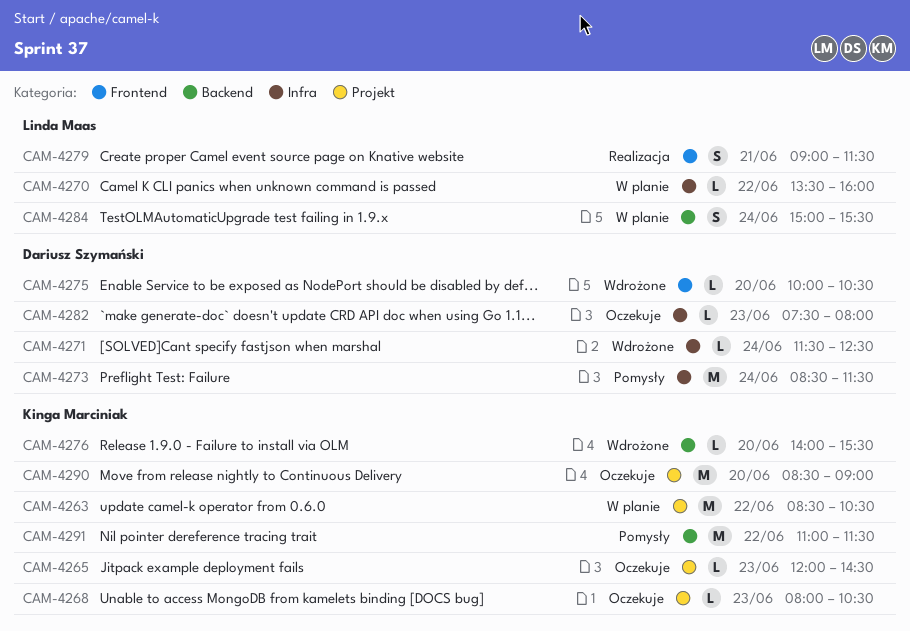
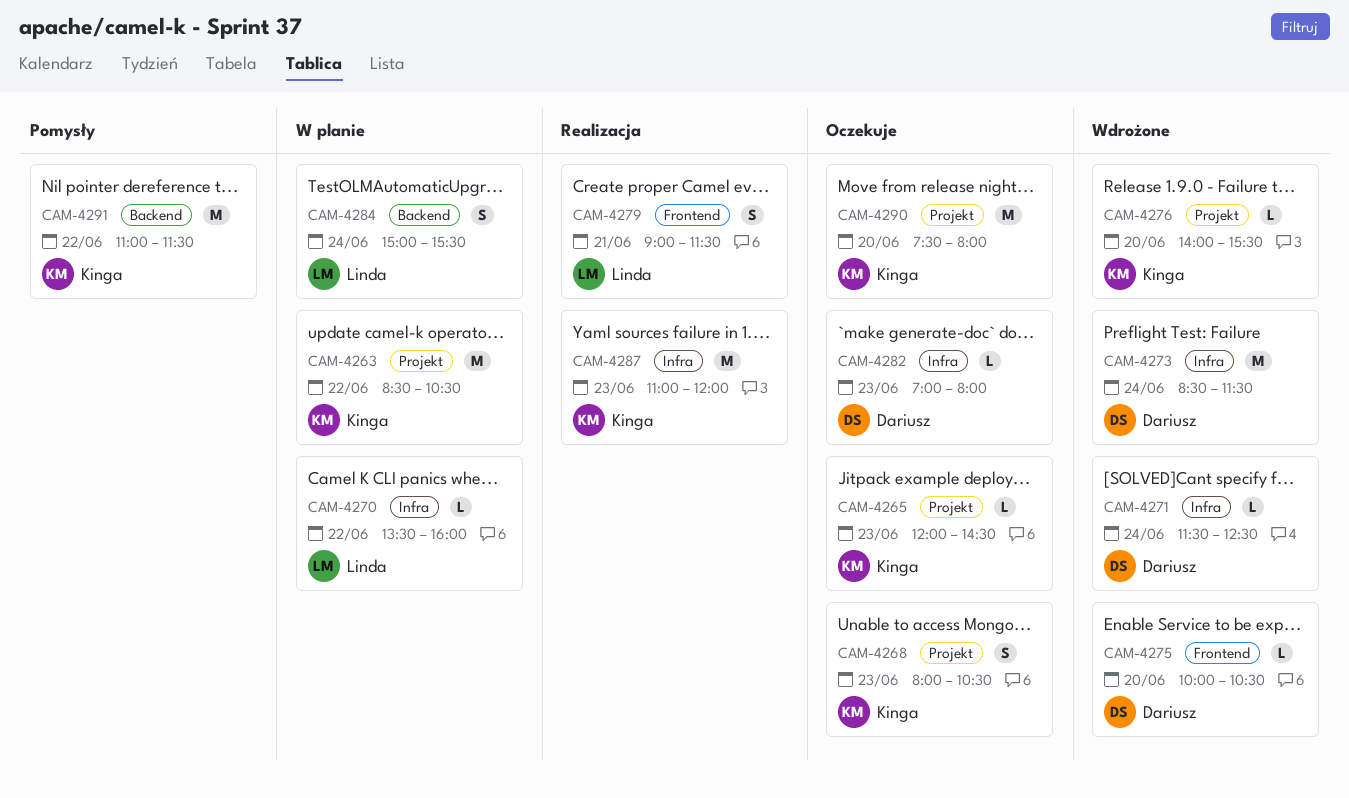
CAM-4268, estimate: L -> S
CAM-4273, status: Pomysły -> Wdrożone
CAM-4276, label: Backend -> Projekt
CAM-4282, begins: 07:30 -> 07:00
CAM-4287: none -> present
CAM-4290, begins: 08:30 -> 07:30
CAM-4290, ends: 09:00 -> 08:00

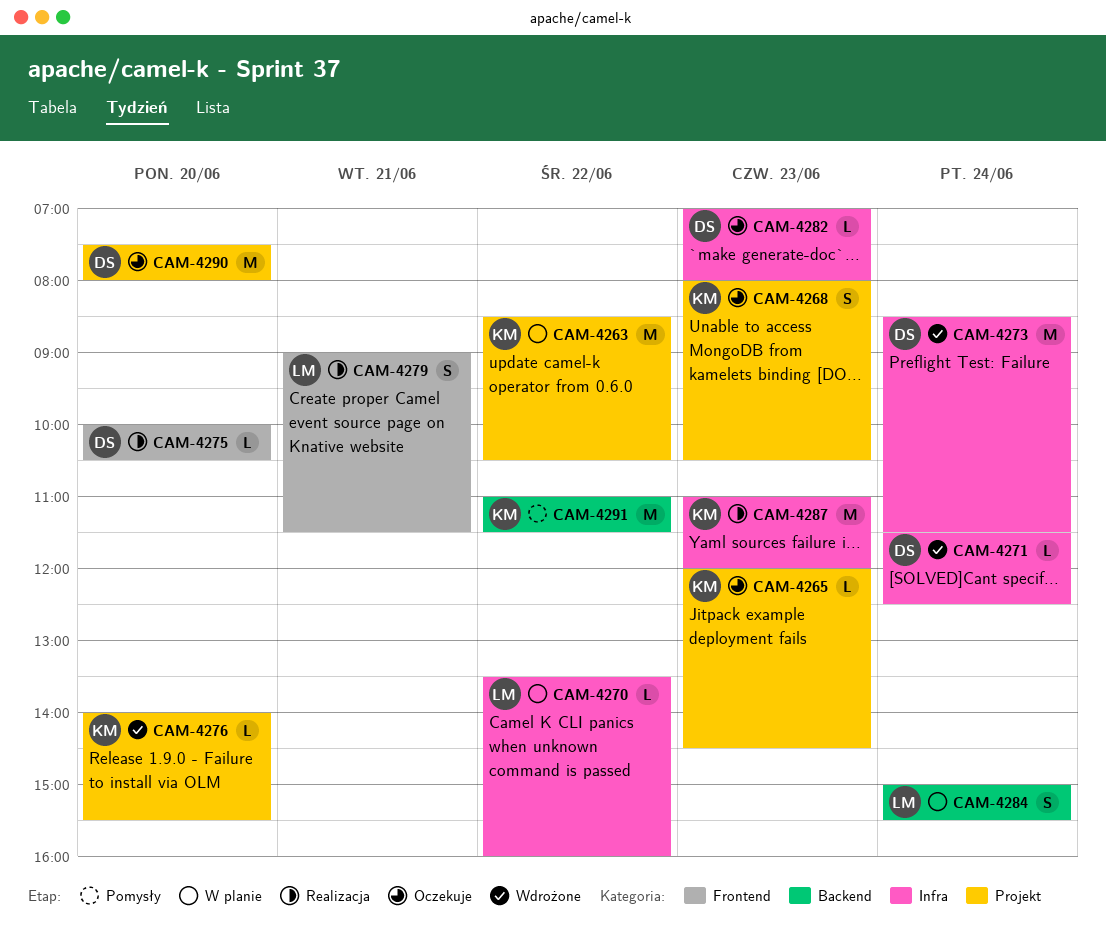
CAM-4275, status: Wdrożone -> Realizacja
CAM-4290, owner: Kinga -> Dariusz

